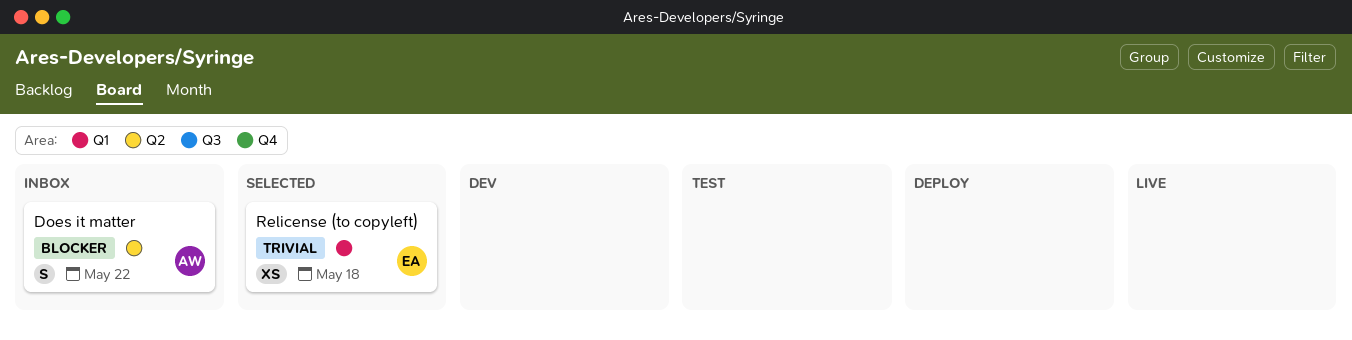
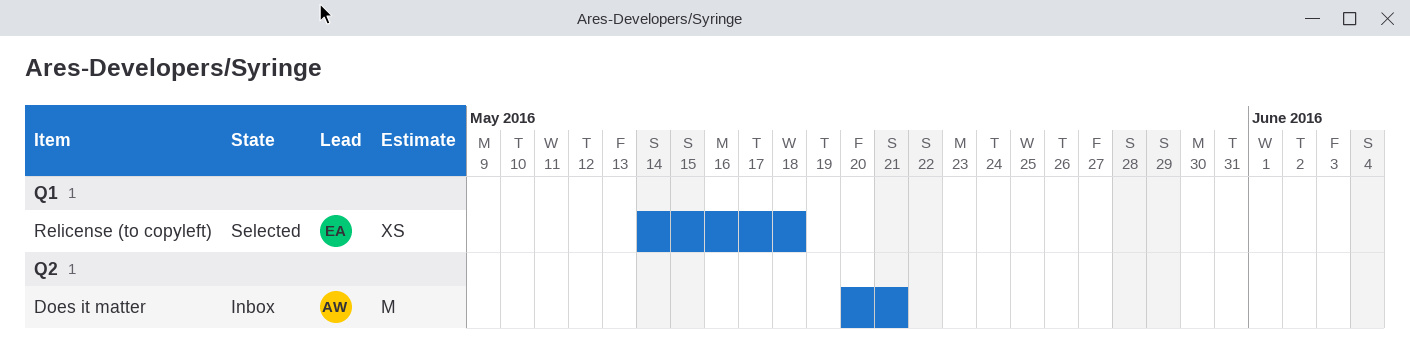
Does it matter, estimate: S -> M
Does it matter, due: May 22 -> May 21

